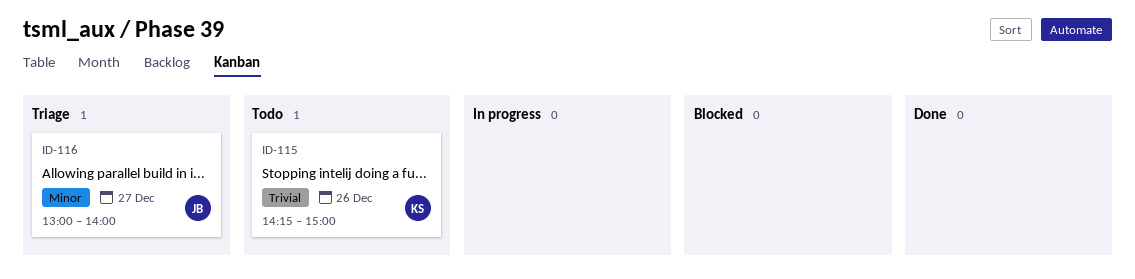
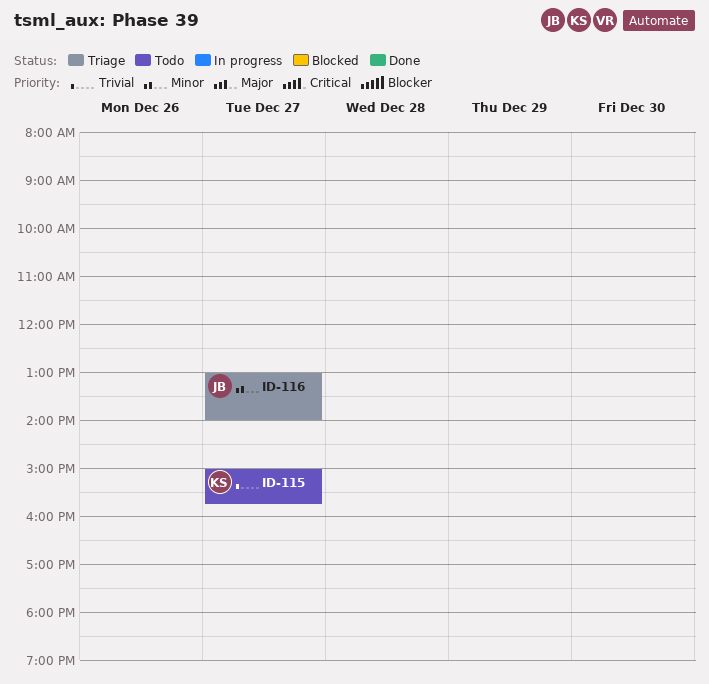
ID-115, day: Dec 26 -> Dec 27
ID-115, begins: 14:15 -> 15:00
ID-115, ends: 15:00 -> 15:45

